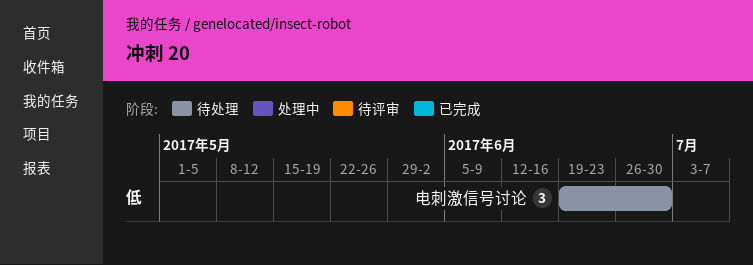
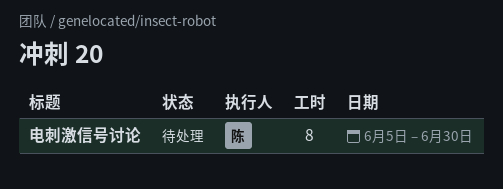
电刺激信号讨论, estimate: 3 -> 8
电刺激信号讨论, start: Jun 19 -> Jun 5

